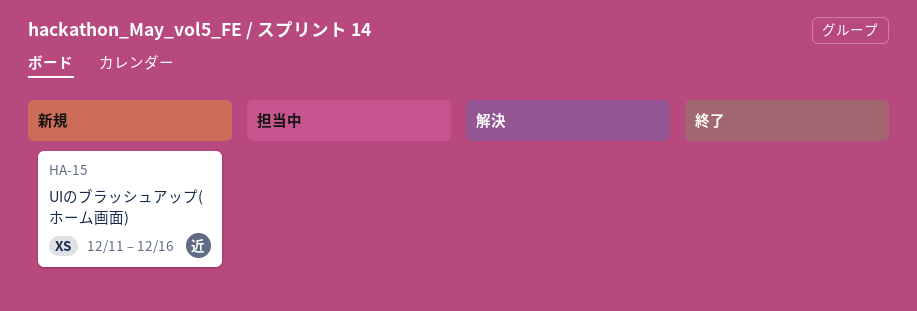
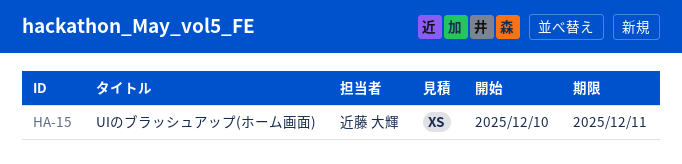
HA-15, start: Dec 11 -> Dec 10
HA-15, due: Dec 16 -> Dec 11

